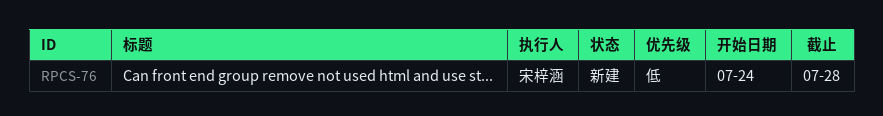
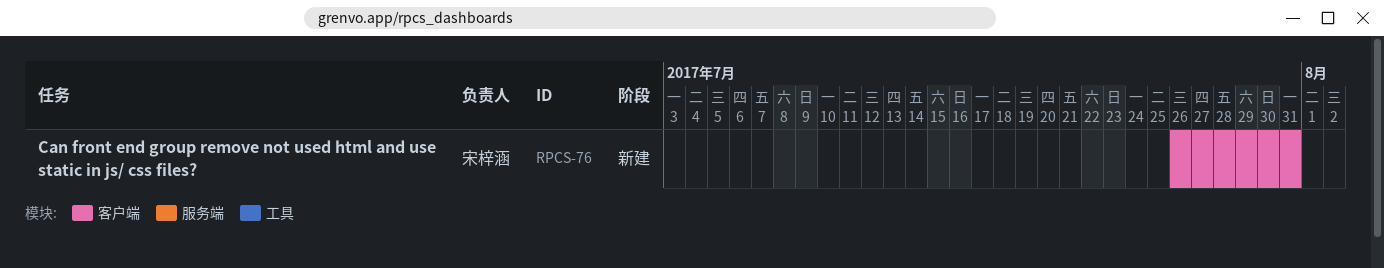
RPCS-76, start: Jul 24 -> Jul 26
RPCS-76, due: Jul 28 -> Jul 31

